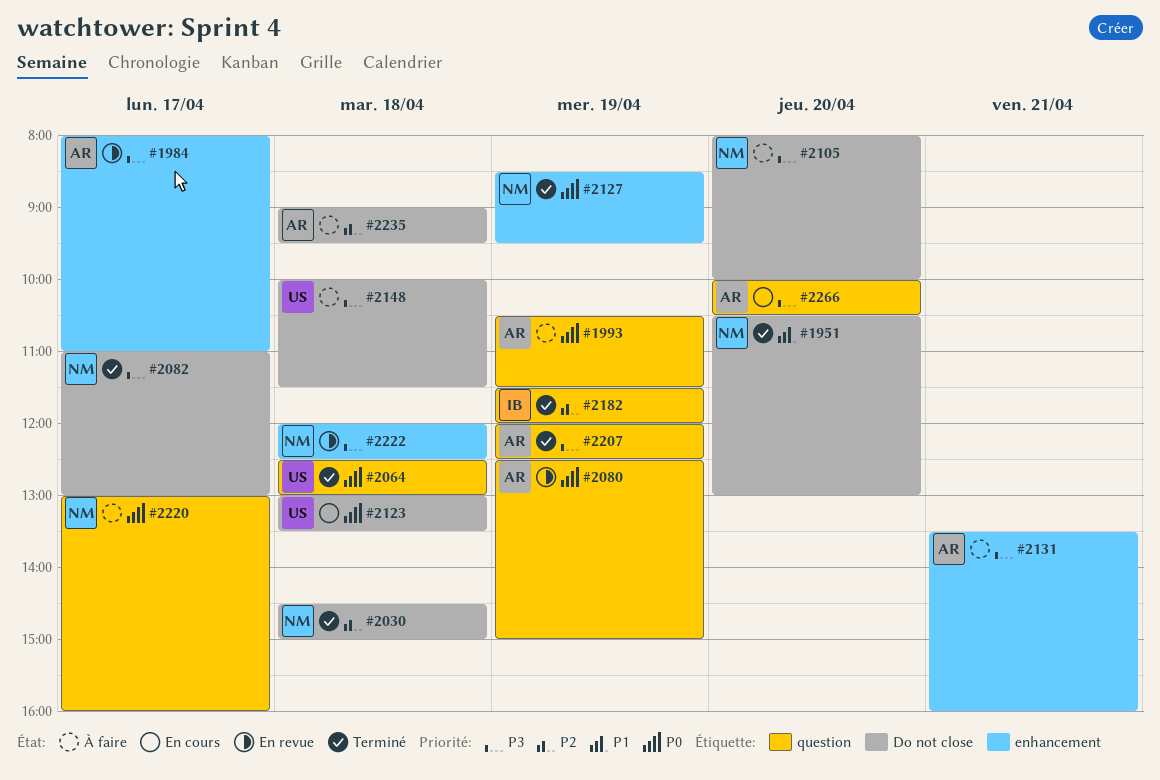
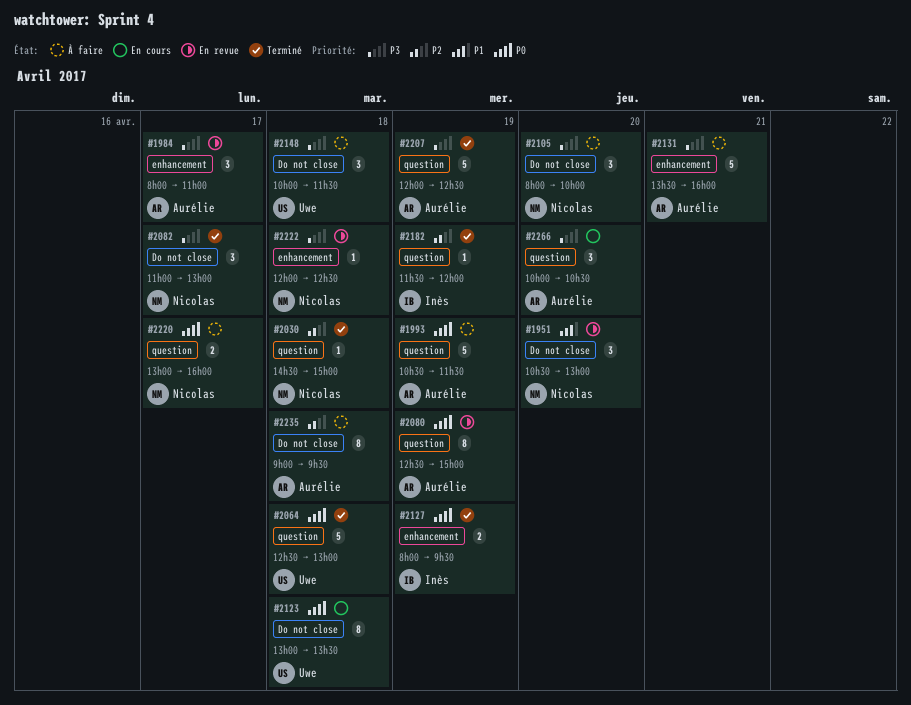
#1951, status: Terminé -> En revue
#2030, label: Do not close -> question
#2127, owner: Nicolas -> Inès
#2127, begins: 08:30 -> 08:00

